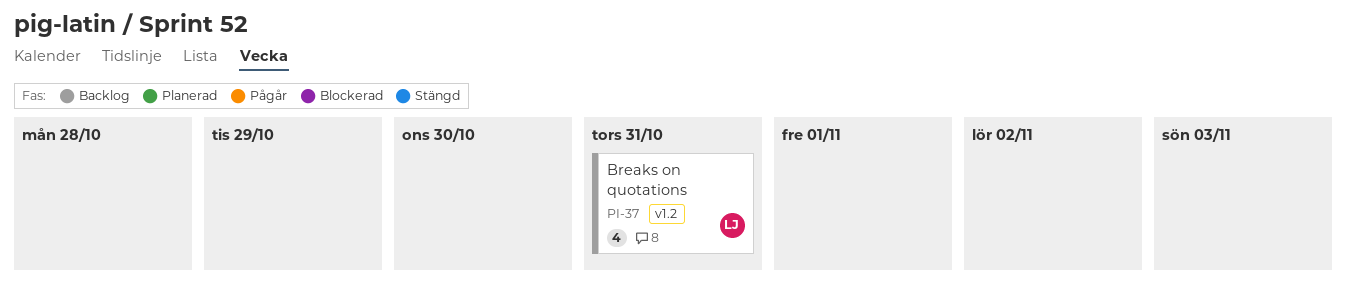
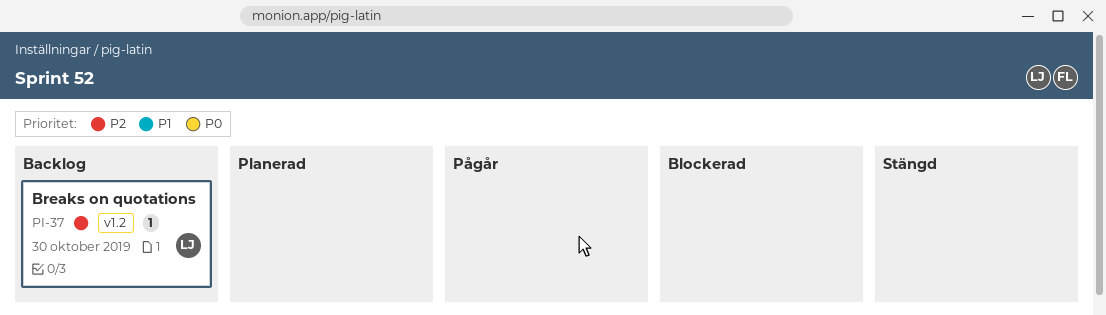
PI-37, estimate: 4 -> 1
PI-37, due: Oct 31 -> Oct 30

